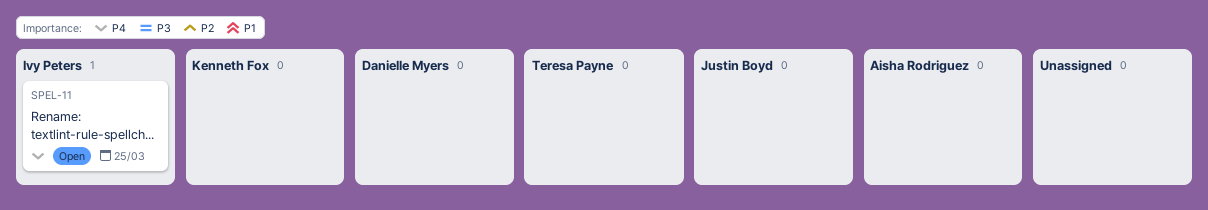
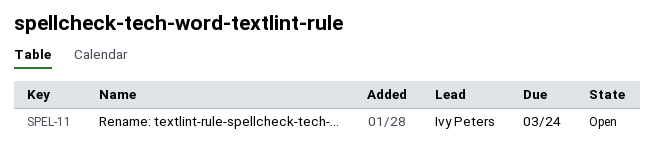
SPEL-11, due: Mar 25 -> Mar 24

